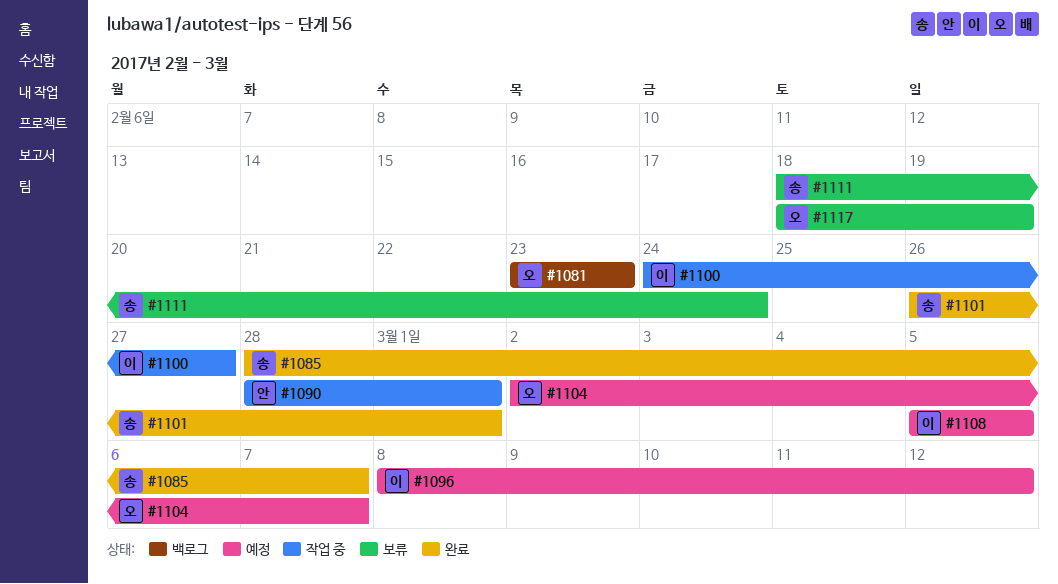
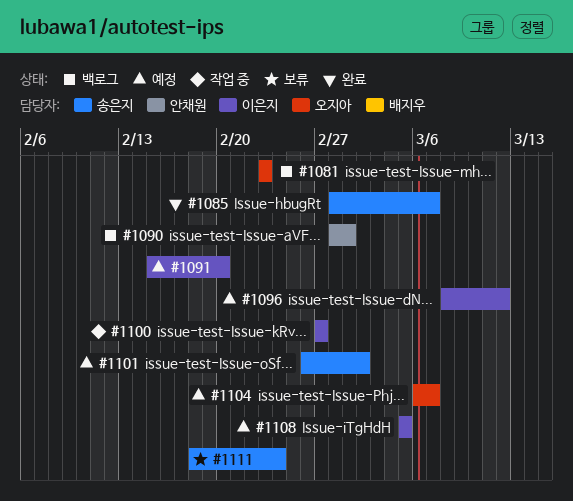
#1090, status: 작업 중 -> 백로그
#1091: none -> present
#1100, start: Feb 24 -> Feb 27
#1101, status: 완료 -> 예정
#1101, due: Mar 1 -> Mar 2
#1104, start: Mar 2 -> Mar 6
#1117: present -> none

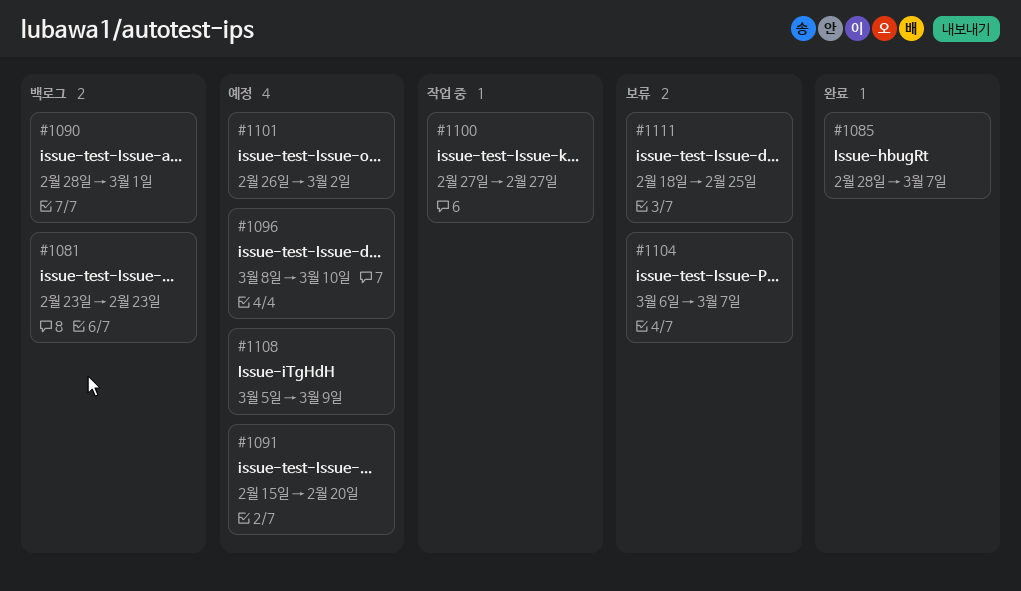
#1096, due: Mar 12 -> Mar 10
#1104, status: 예정 -> 보류
#1108, due: Mar 5 -> Mar 9
#1111, due: Feb 24 -> Feb 25

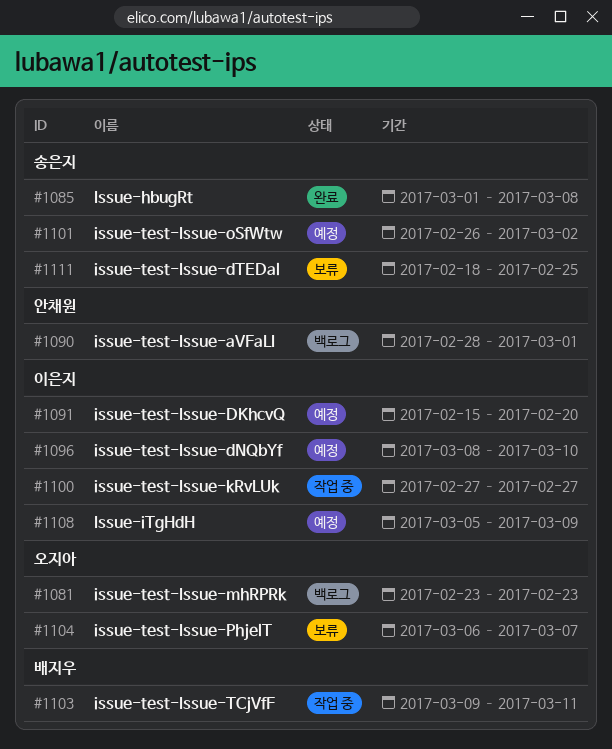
#1085, start: Feb 28 -> Mar 1
#1085, due: Mar 7 -> Mar 8
#1103: none -> present

